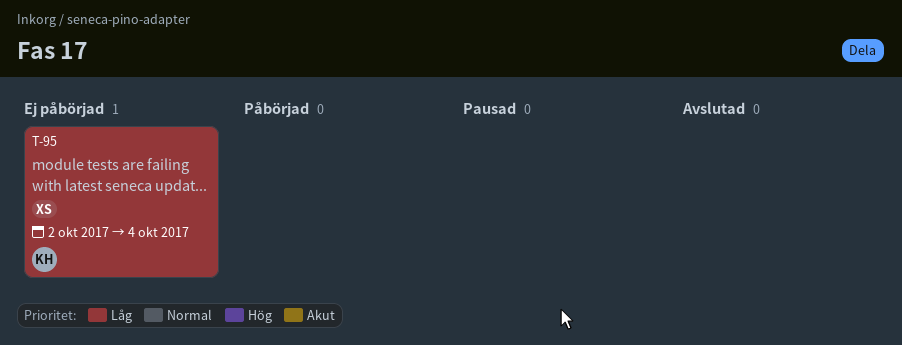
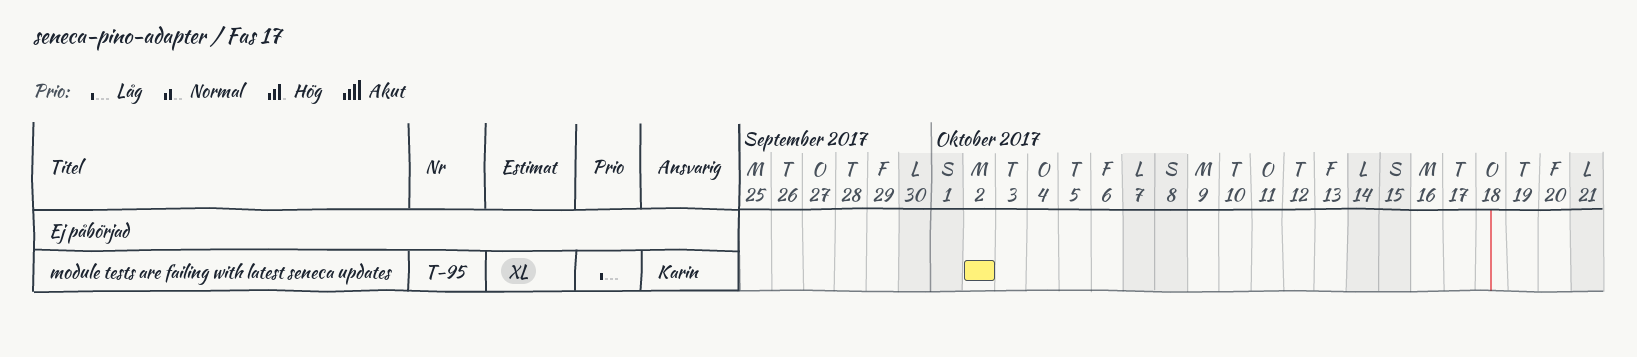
T-95, estimate: XS -> XL
T-95, due: Oct 4 -> Oct 2

